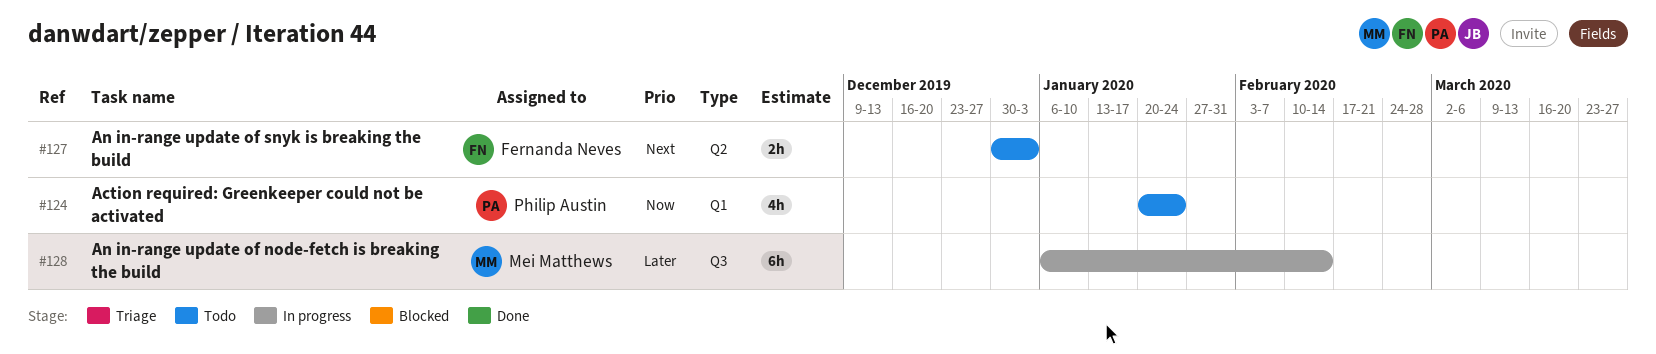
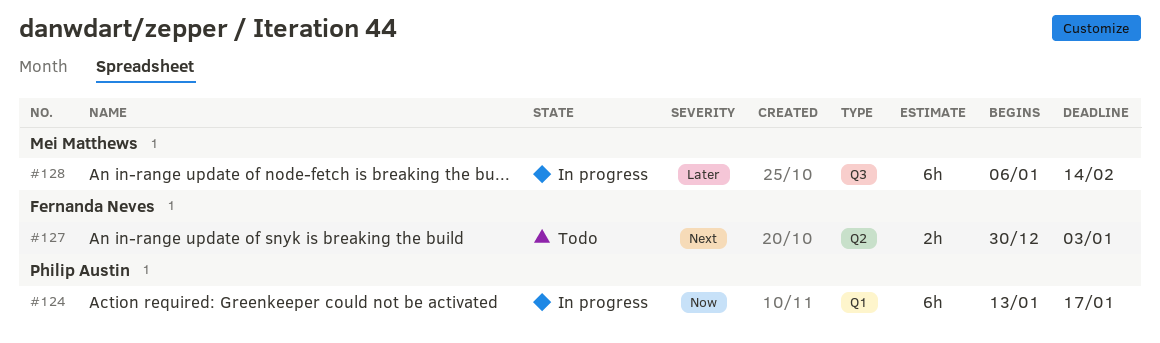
#124, status: Todo -> In progress
#124, estimate: 4h -> 6h
#124, start: Jan 20 -> Jan 13
#124, due: Jan 24 -> Jan 17

